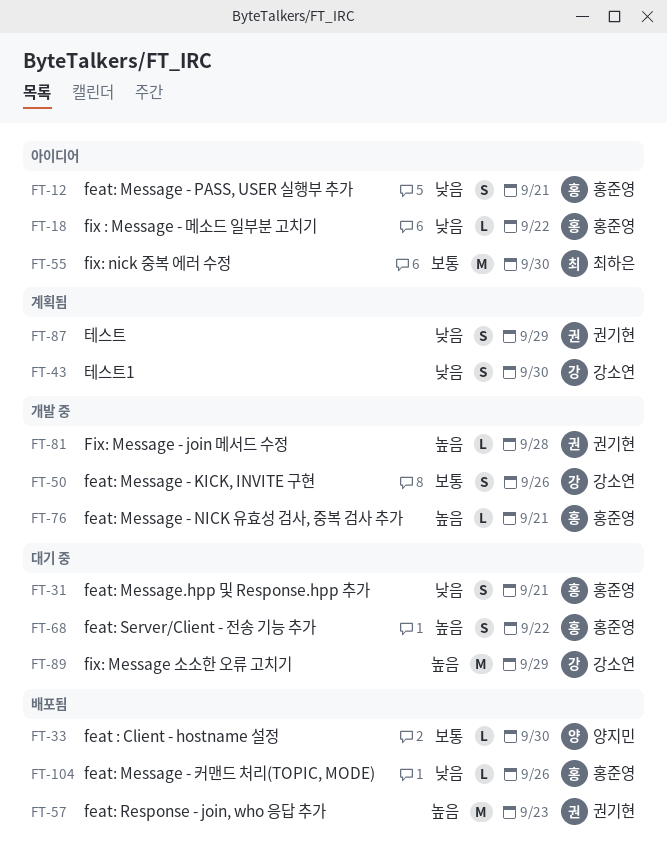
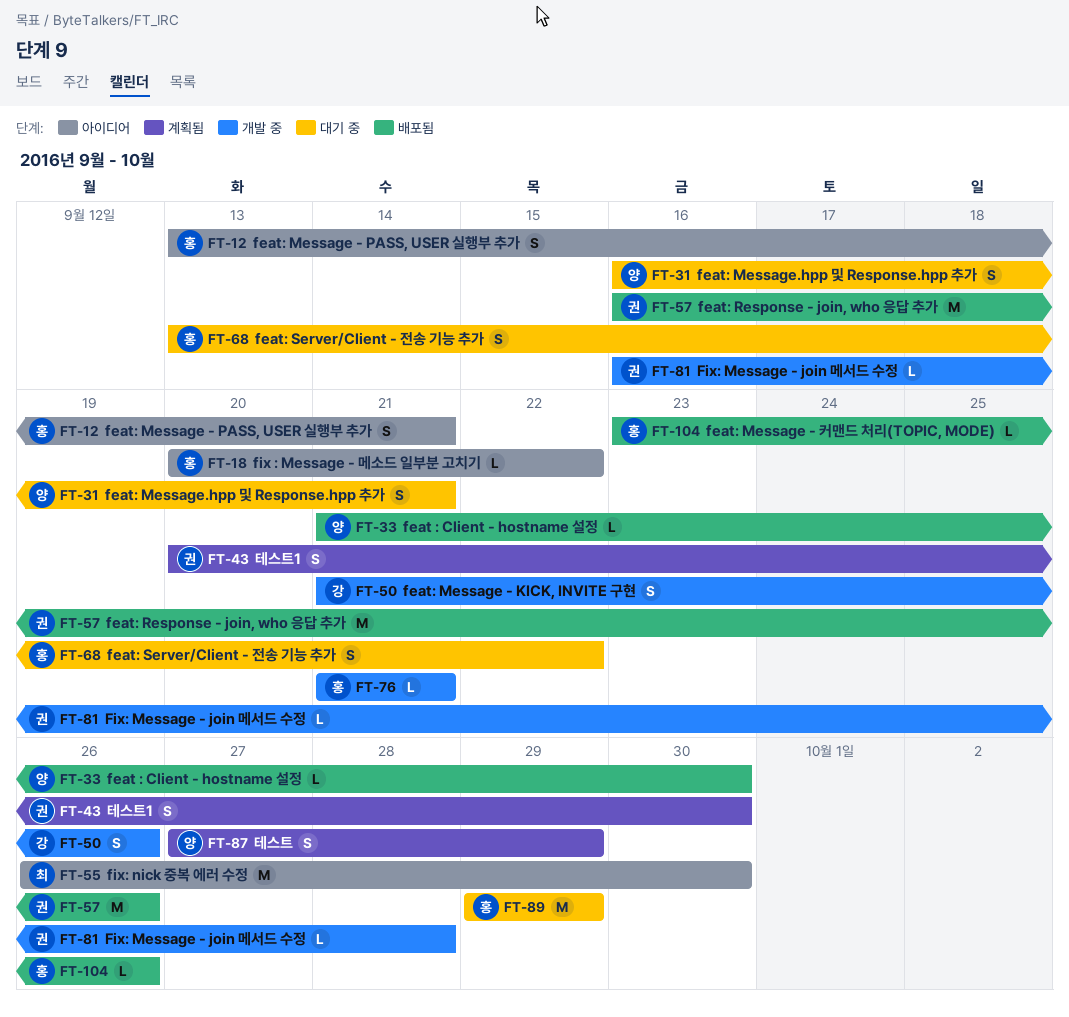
FT-31, owner: 홍준영 -> 양지민
FT-43, owner: 강소연 -> 권기현
FT-57, due: Sep 23 -> Sep 26
FT-87, owner: 권기현 -> 양지민
FT-89, owner: 강소연 -> 홍준영

